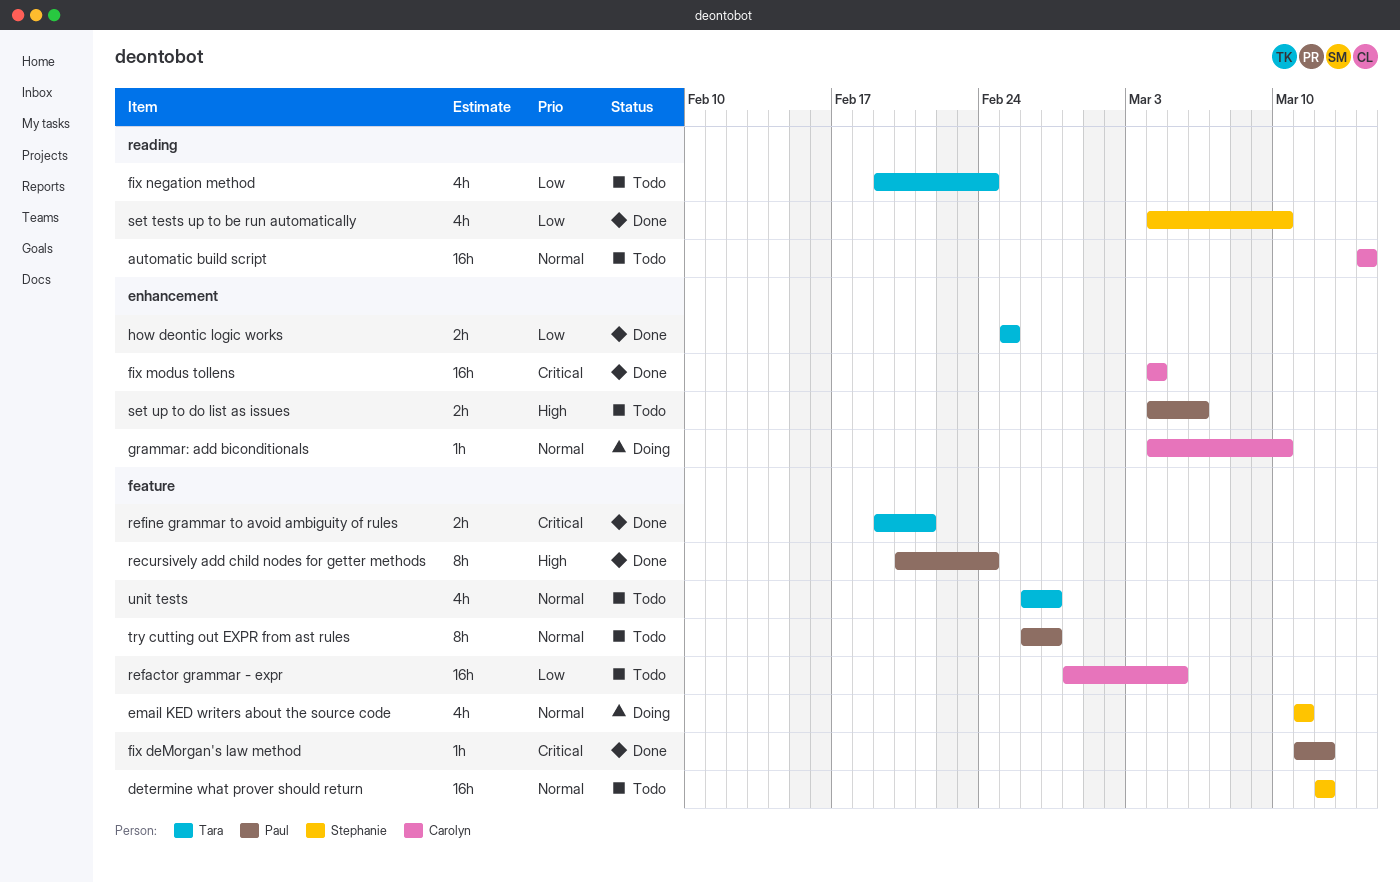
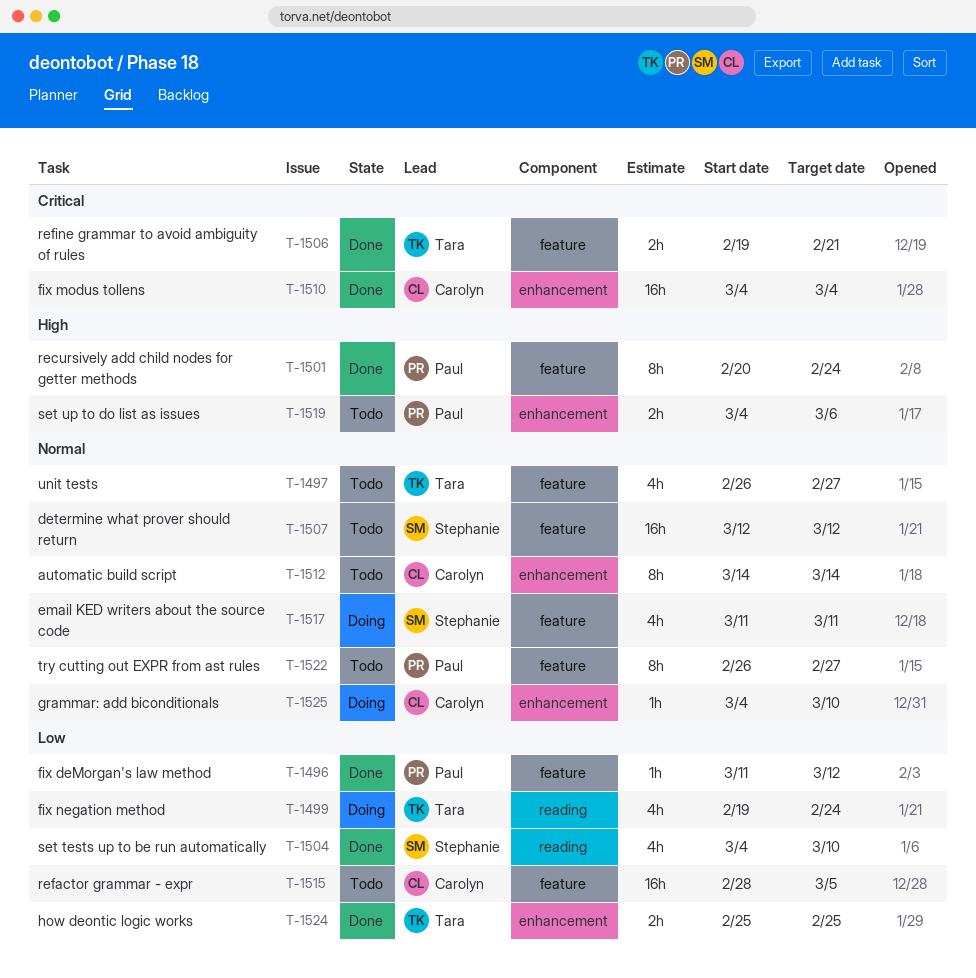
automatic build script, label: reading -> enhancement
automatic build script, estimate: 16h -> 8h
fix deMorgan's law method, priority: Critical -> Low
fix negation method, status: Todo -> Doing

